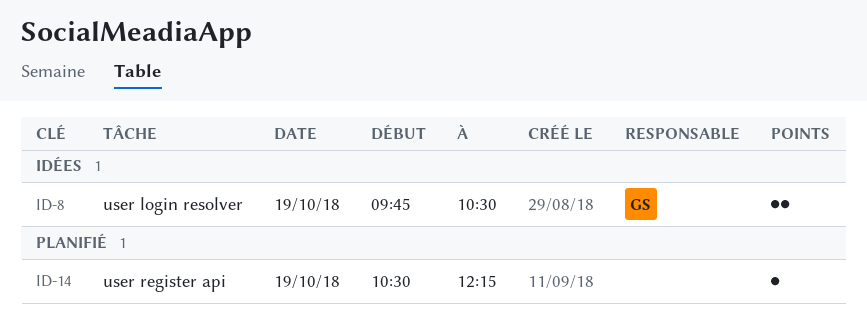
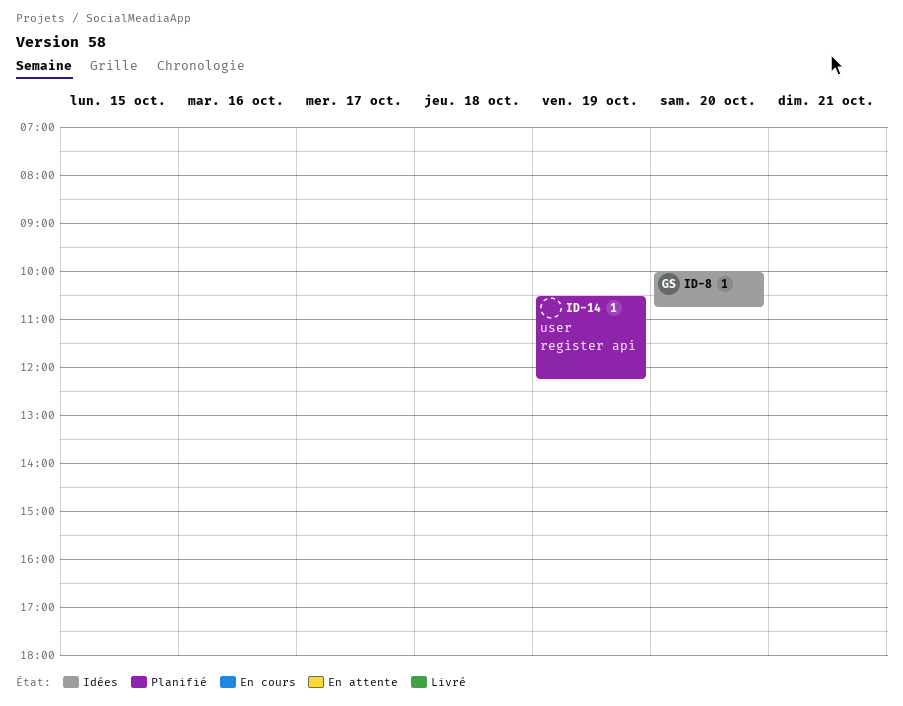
ID-8, estimate: 2 -> 1
ID-8, day: Oct 19 -> Oct 20
ID-8, begins: 09:45 -> 10:00
ID-8, ends: 10:30 -> 10:45

